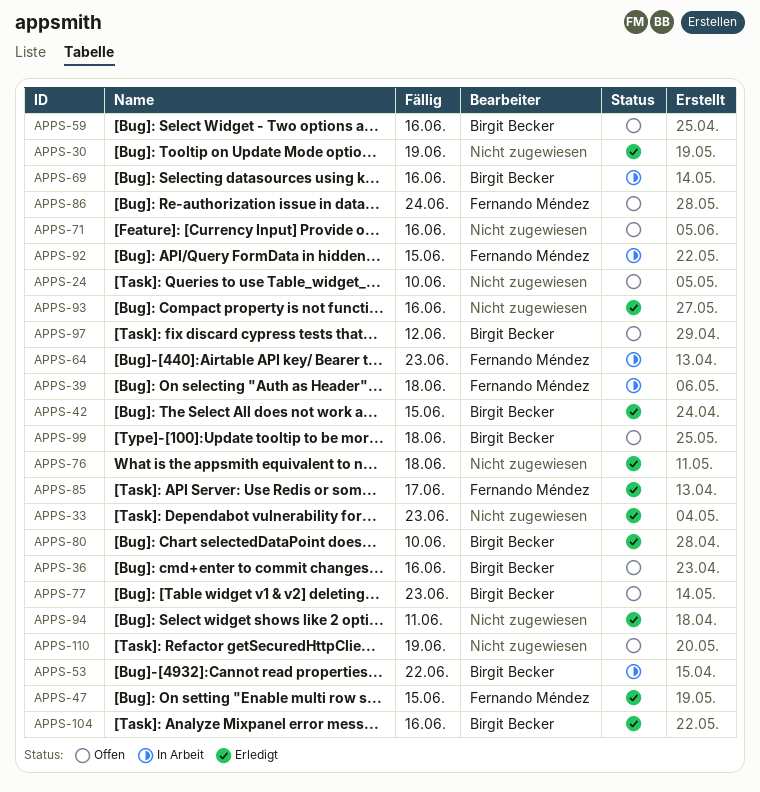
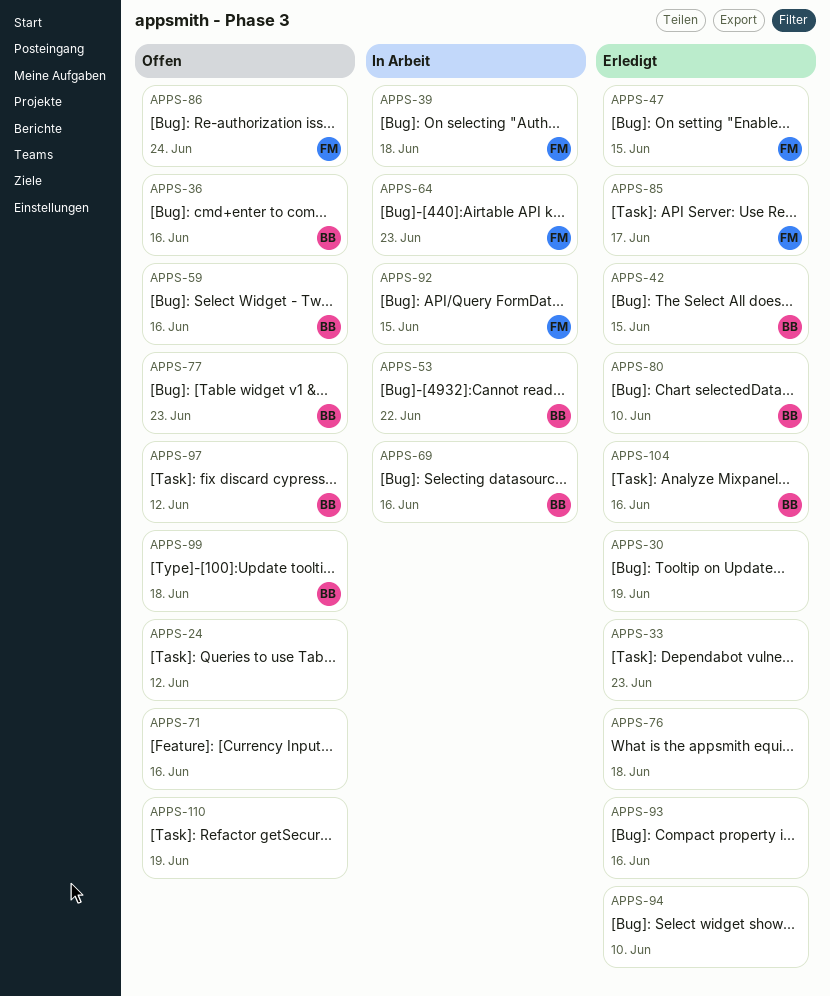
APPS-24, due: Jun 10 -> Jun 12
APPS-94, due: Jun 11 -> Jun 10

